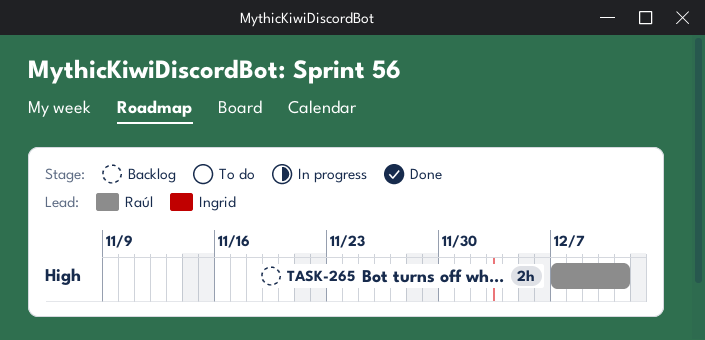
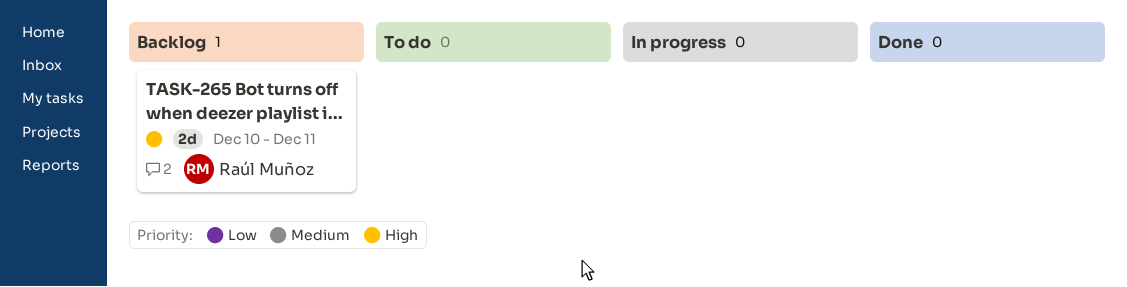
TASK-265, estimate: 2h -> 2d
TASK-265, start: Dec 7 -> Dec 10

